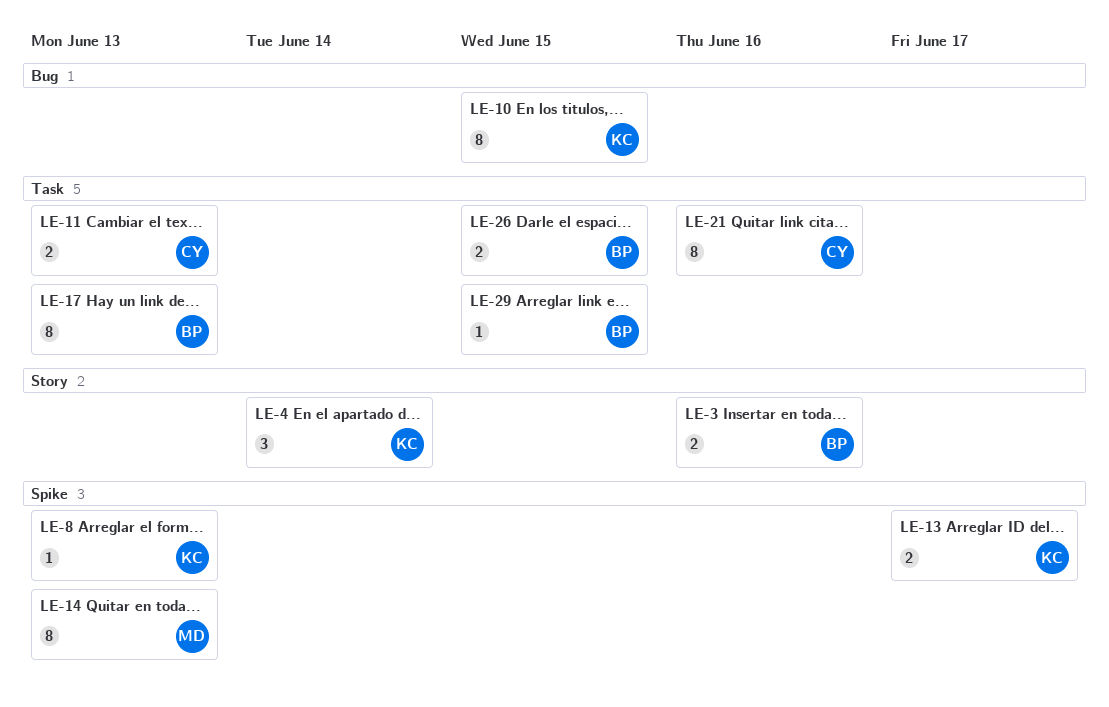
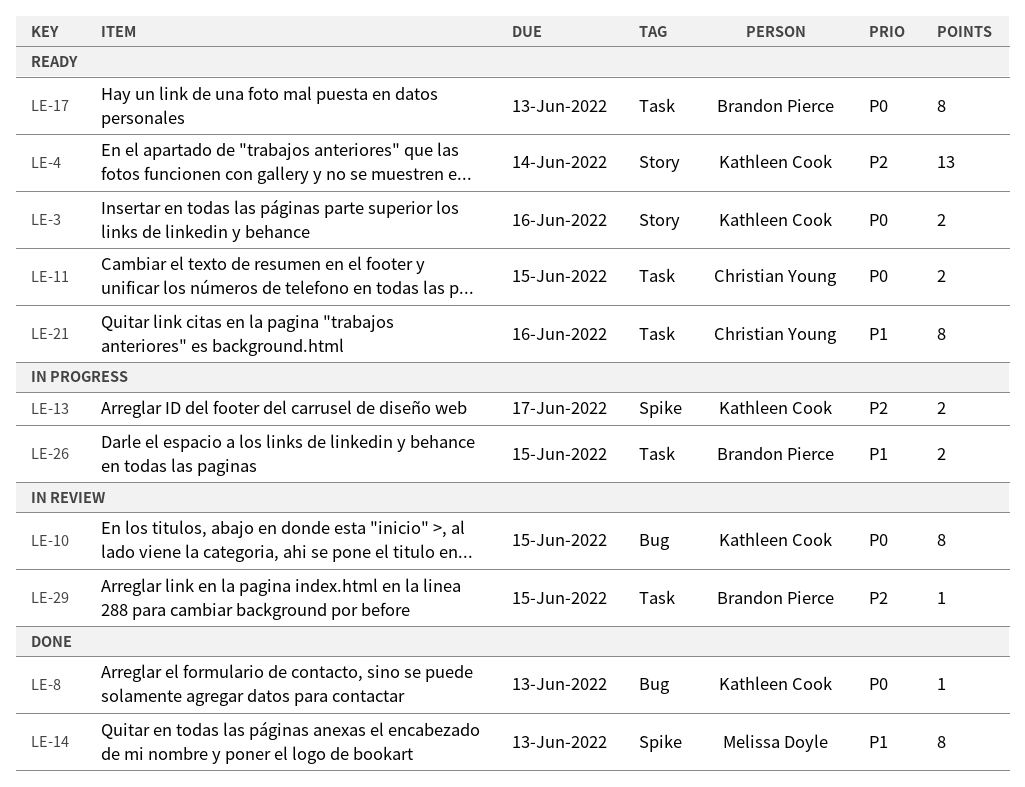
LE-3, owner: Brandon Pierce -> Kathleen Cook
LE-4, estimate: 3 -> 13
LE-8, label: Spike -> Bug
LE-11, due: Jun 13 -> Jun 15

